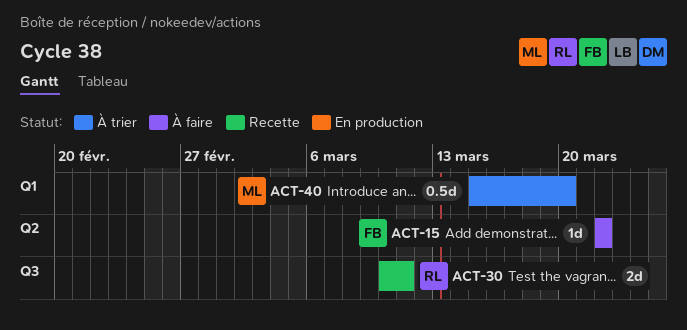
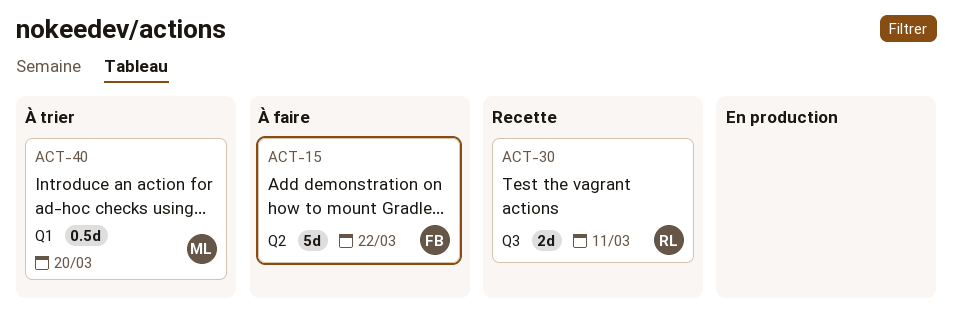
ACT-15, estimate: 1d -> 5d

